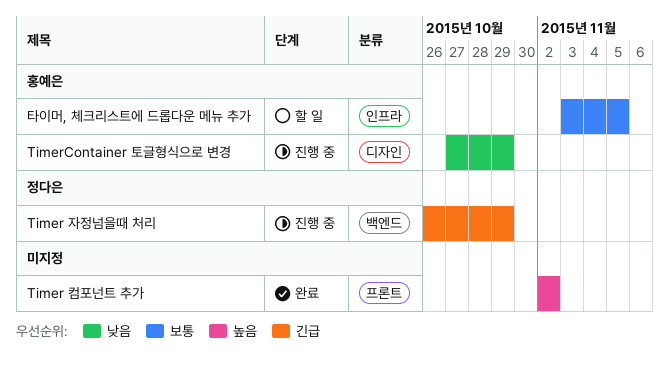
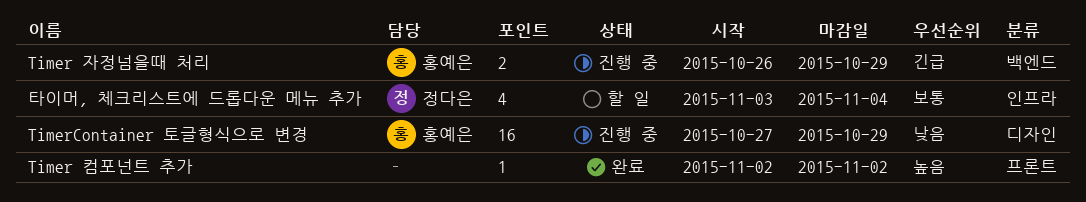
Timer 자정넘을때 처리, owner: 정다은 -> 홍예은
타이머, 체크리스트에 드롭다운 메뉴 추가, owner: 홍예은 -> 정다은
타이머, 체크리스트에 드롭다운 메뉴 추가, due: Nov 5 -> Nov 4

